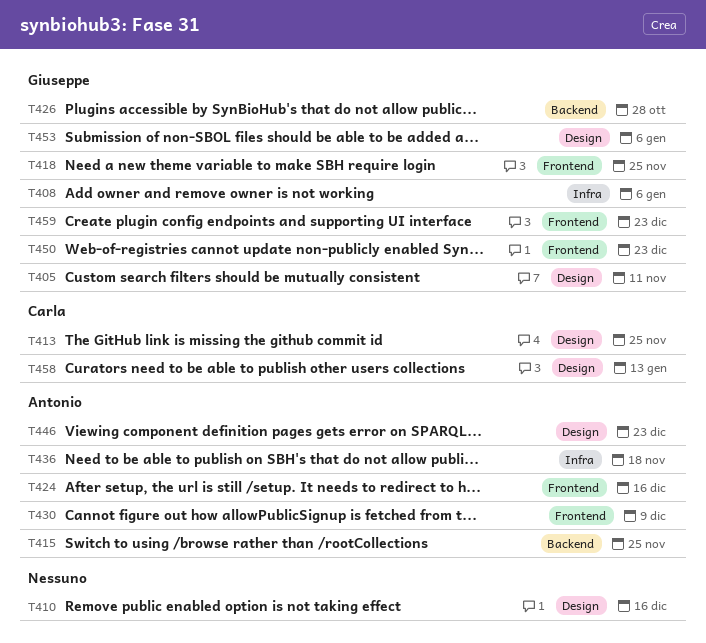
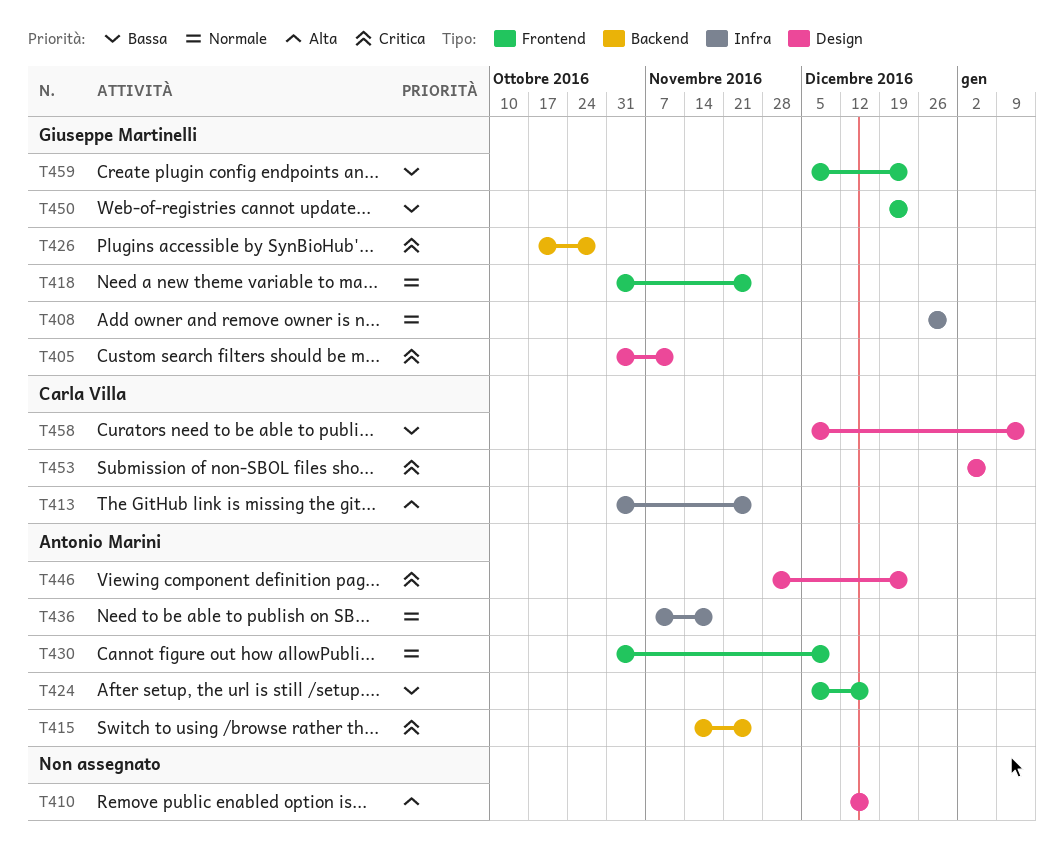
T408, due: Jan 6 -> Dec 30
T413, label: Design -> Infra
T453, owner: Giuseppe Martinelli -> Carla Villa

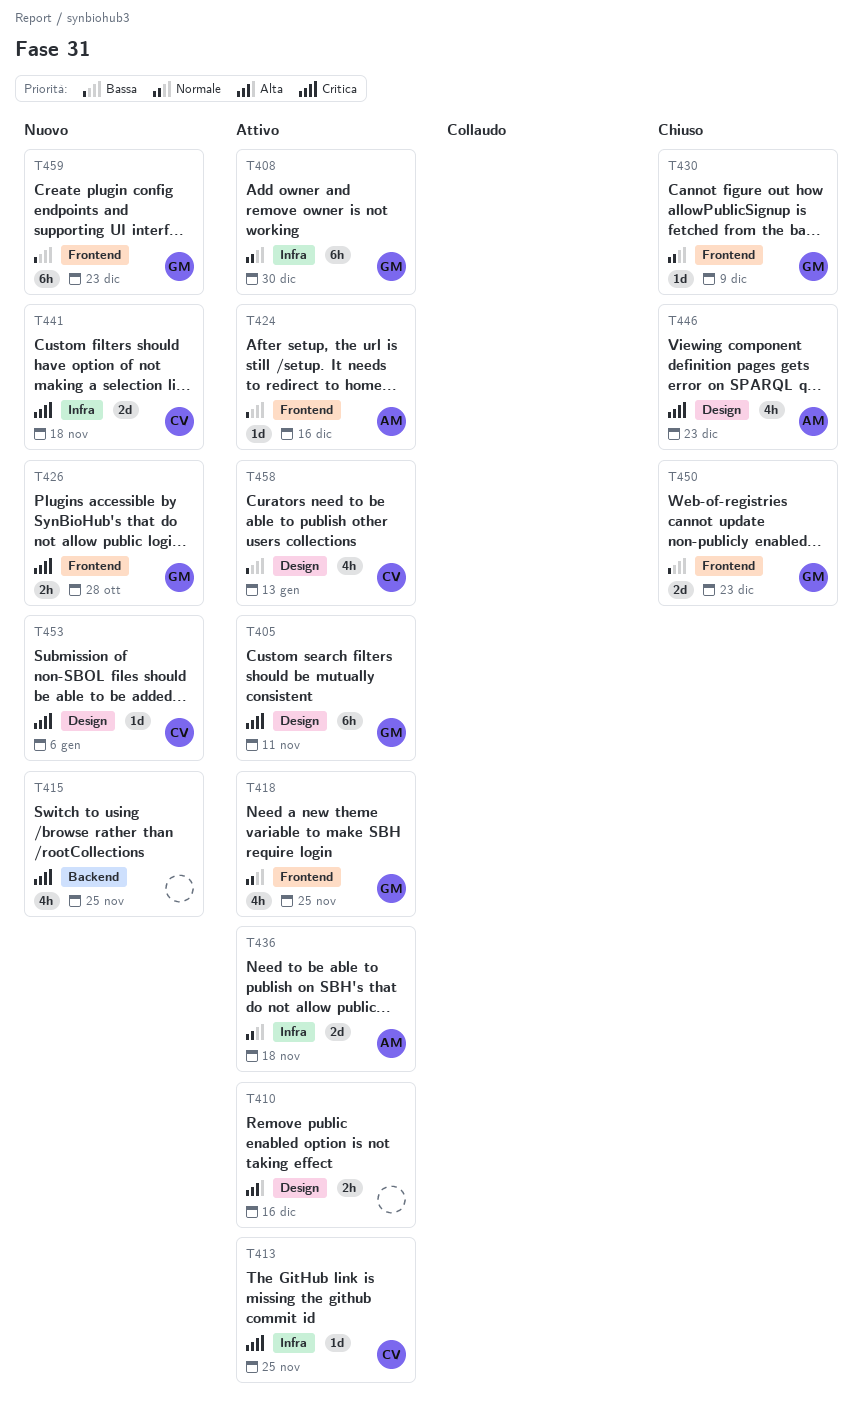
T413, priority: Alta -> Critica
T415, owner: Antonio Marini -> none
T426, label: Backend -> Frontend
T430, owner: Antonio Marini -> Giuseppe Martinelli
T441: none -> present

